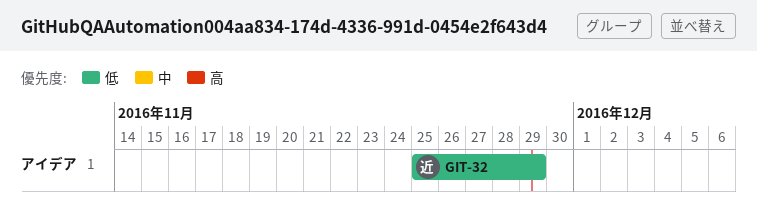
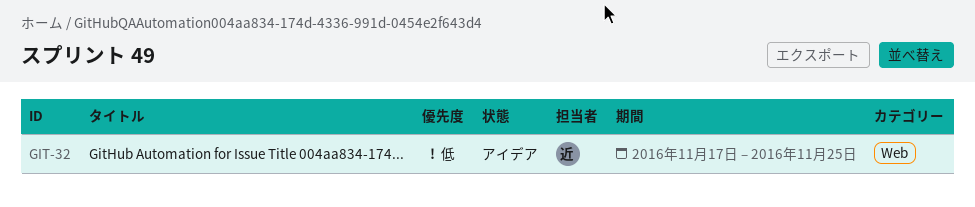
GIT-32, start: Nov 25 -> Nov 17
GIT-32, due: Nov 29 -> Nov 25

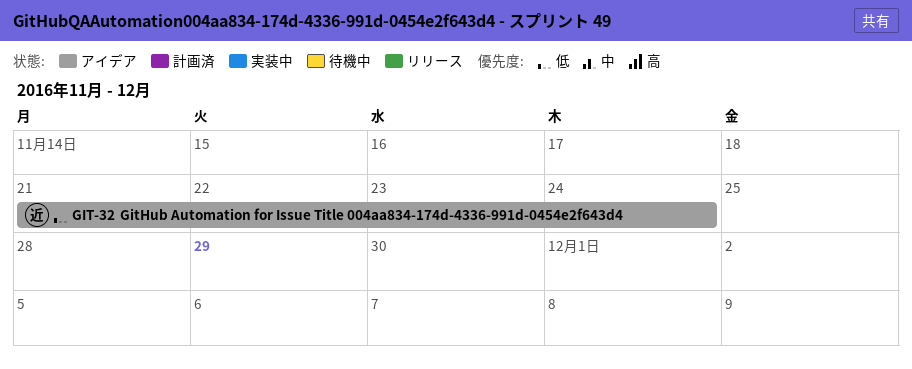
GIT-32, start: Nov 17 -> Nov 21
GIT-32, due: Nov 25 -> Nov 24

